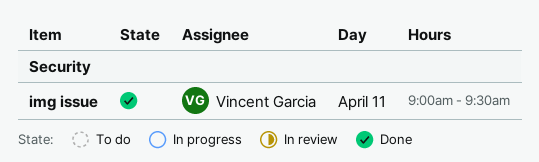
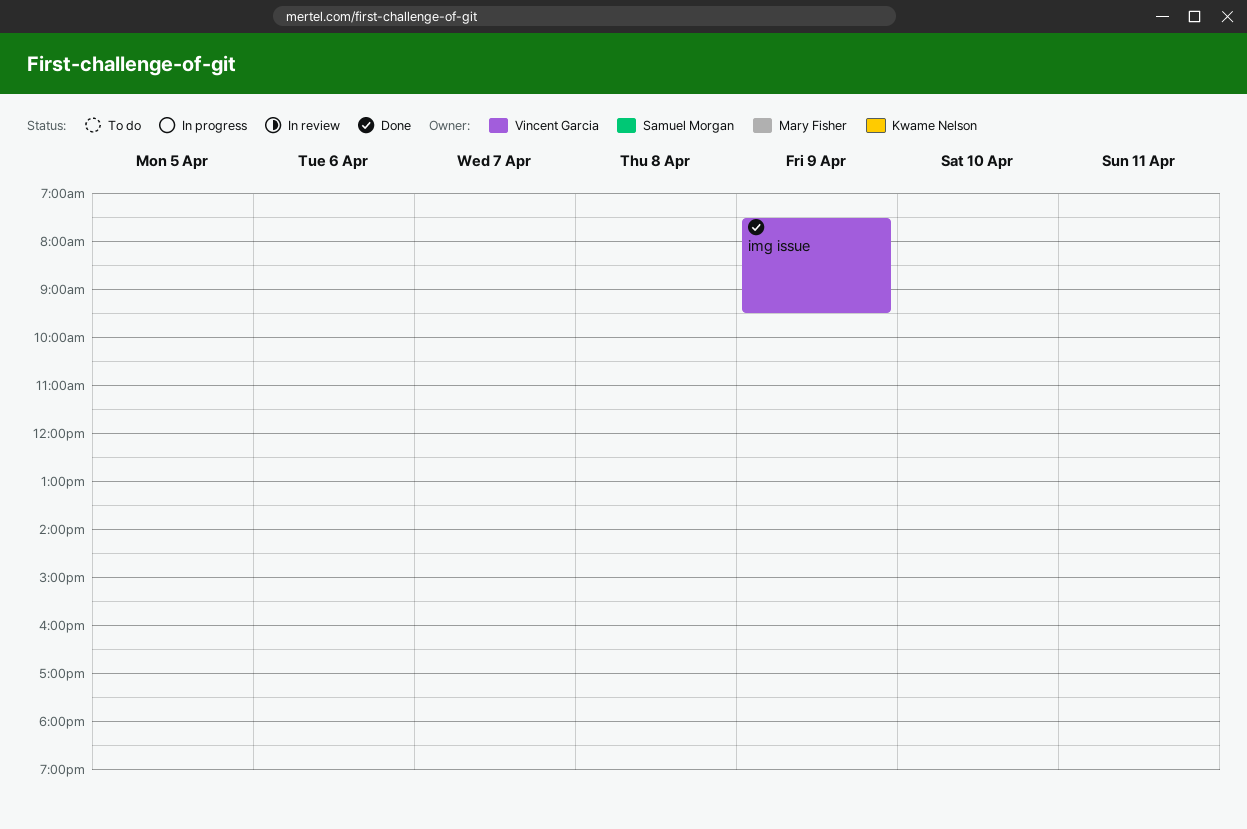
img issue, day: Apr 11 -> Apr 9
img issue, begins: 09:00 -> 07:30

